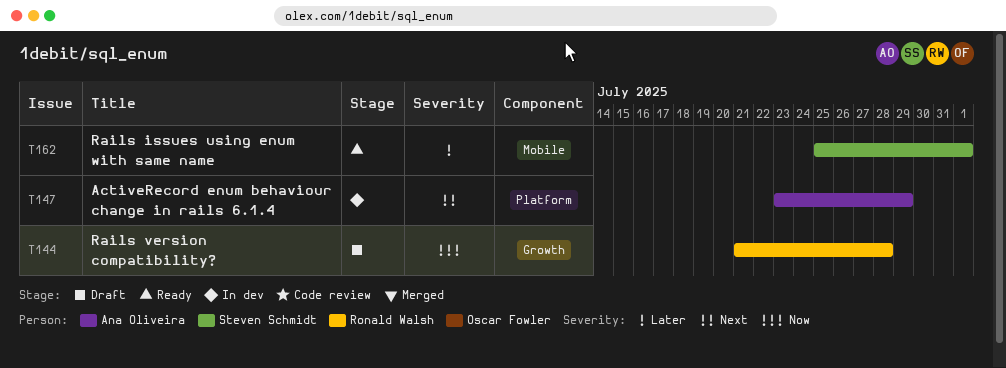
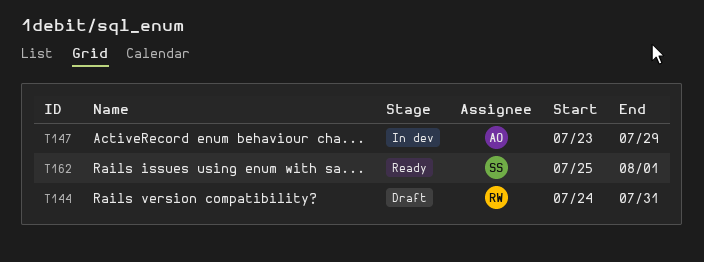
T144, start: Jul 21 -> Jul 24
T144, due: Jul 28 -> Jul 31

